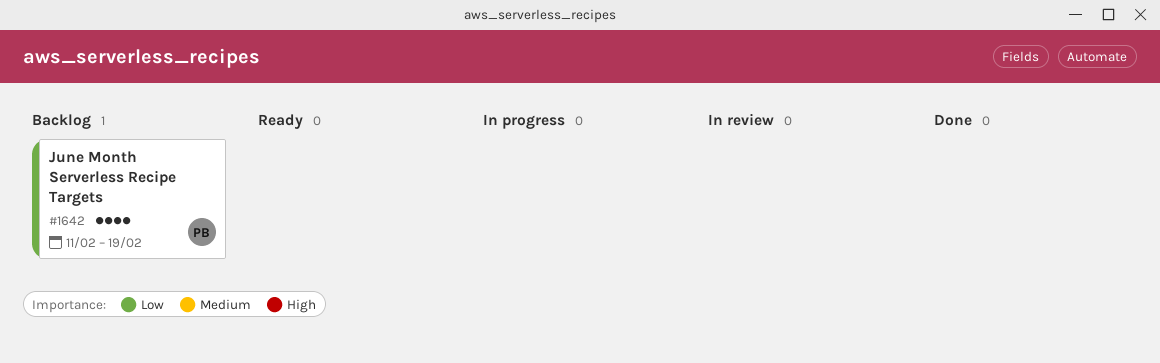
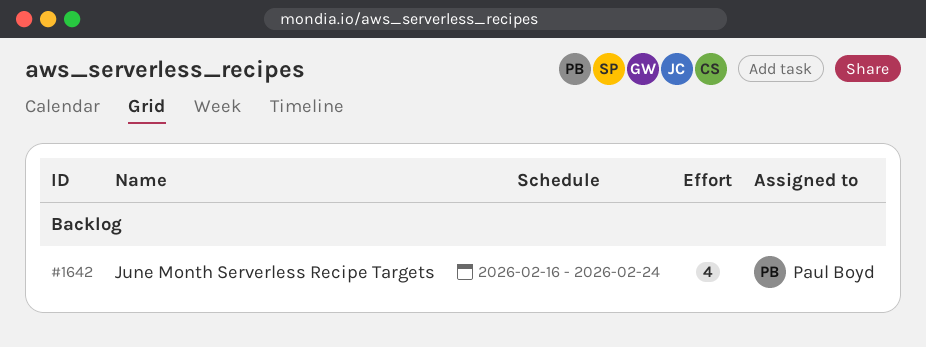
#1642, start: Feb 11 -> Feb 16
#1642, due: Feb 19 -> Feb 24

